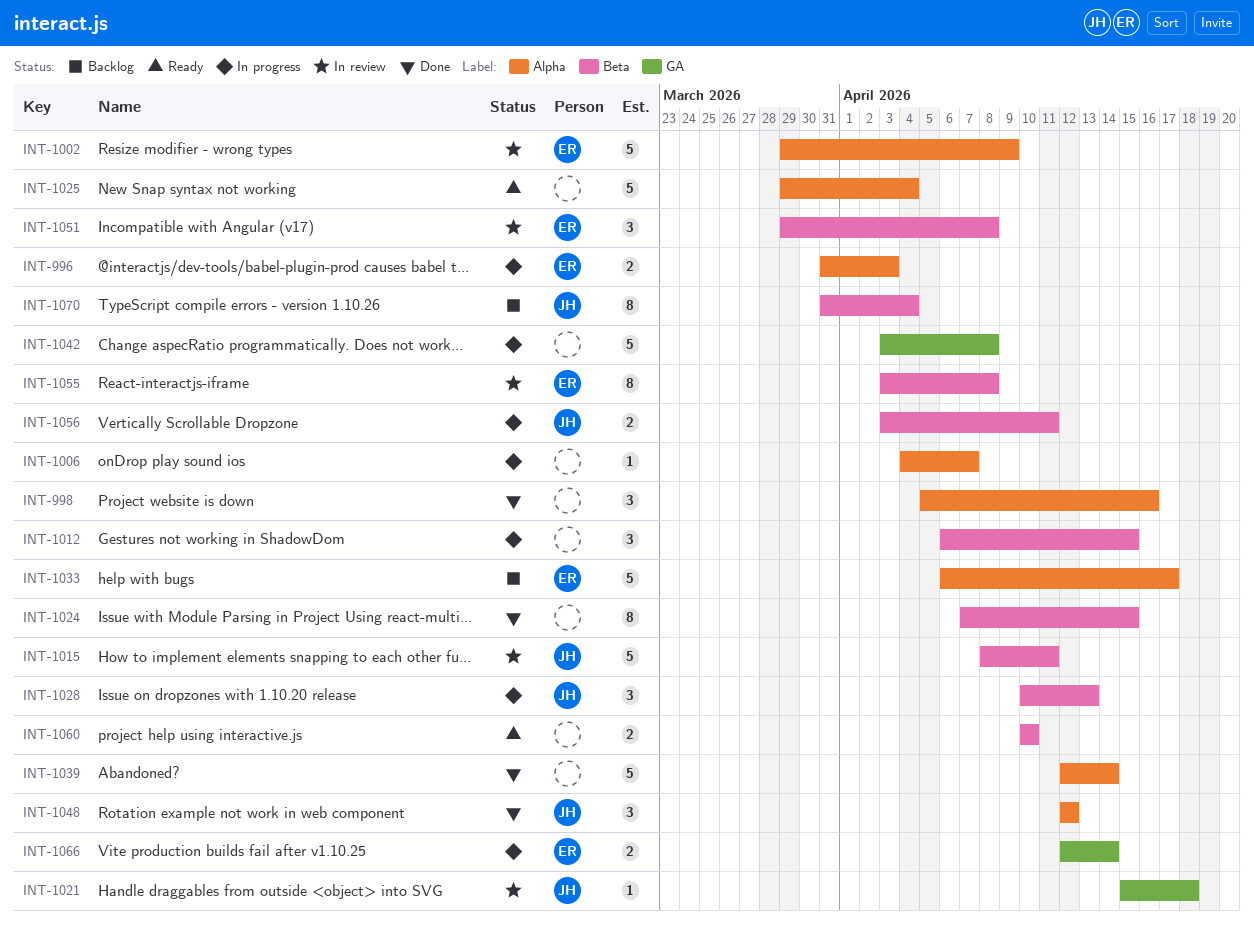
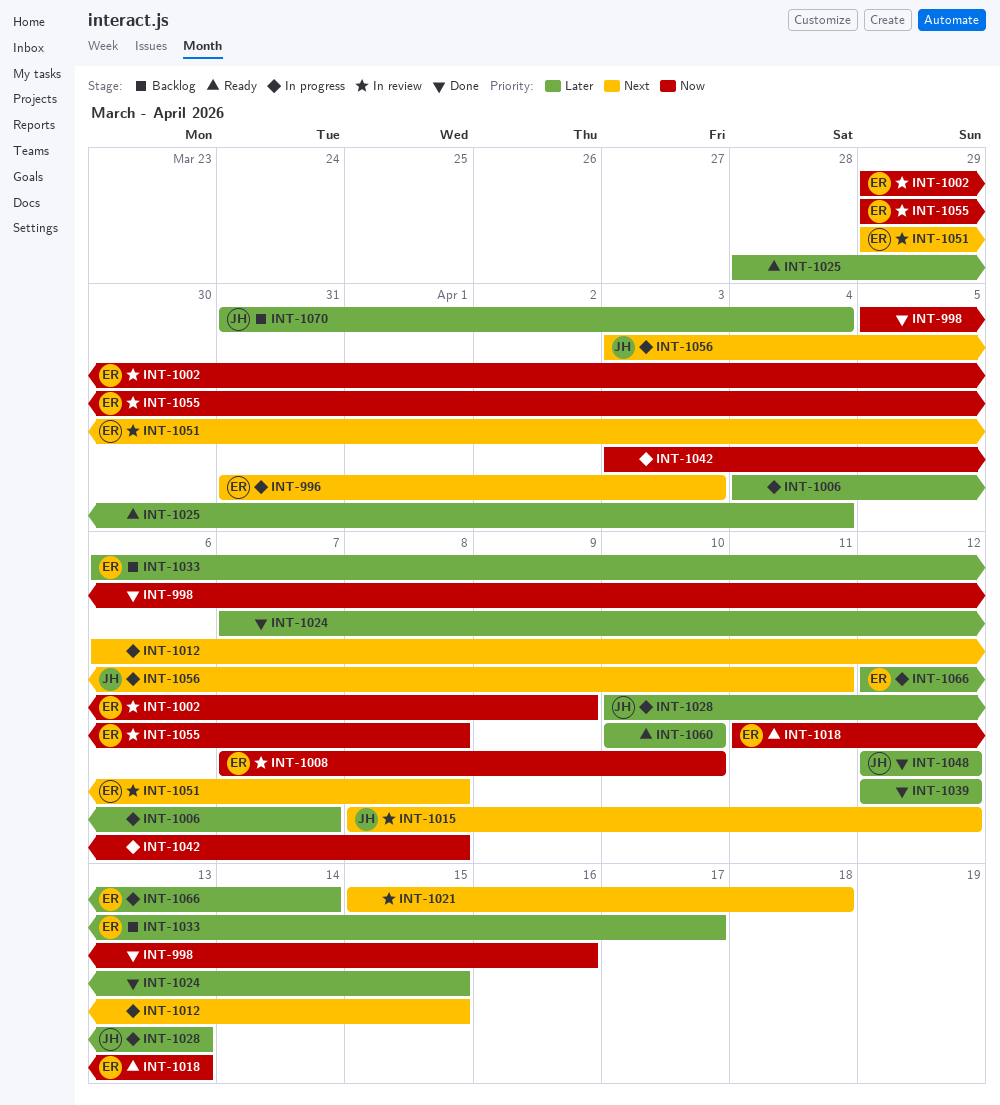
INT-1008: none -> present
INT-1015, due: Apr 11 -> Apr 12
INT-1018: none -> present
INT-1021, owner: JH -> none
INT-1025, start: Mar 29 -> Mar 28
INT-1039, due: Apr 14 -> Apr 12
INT-1055, start: Apr 3 -> Mar 29

